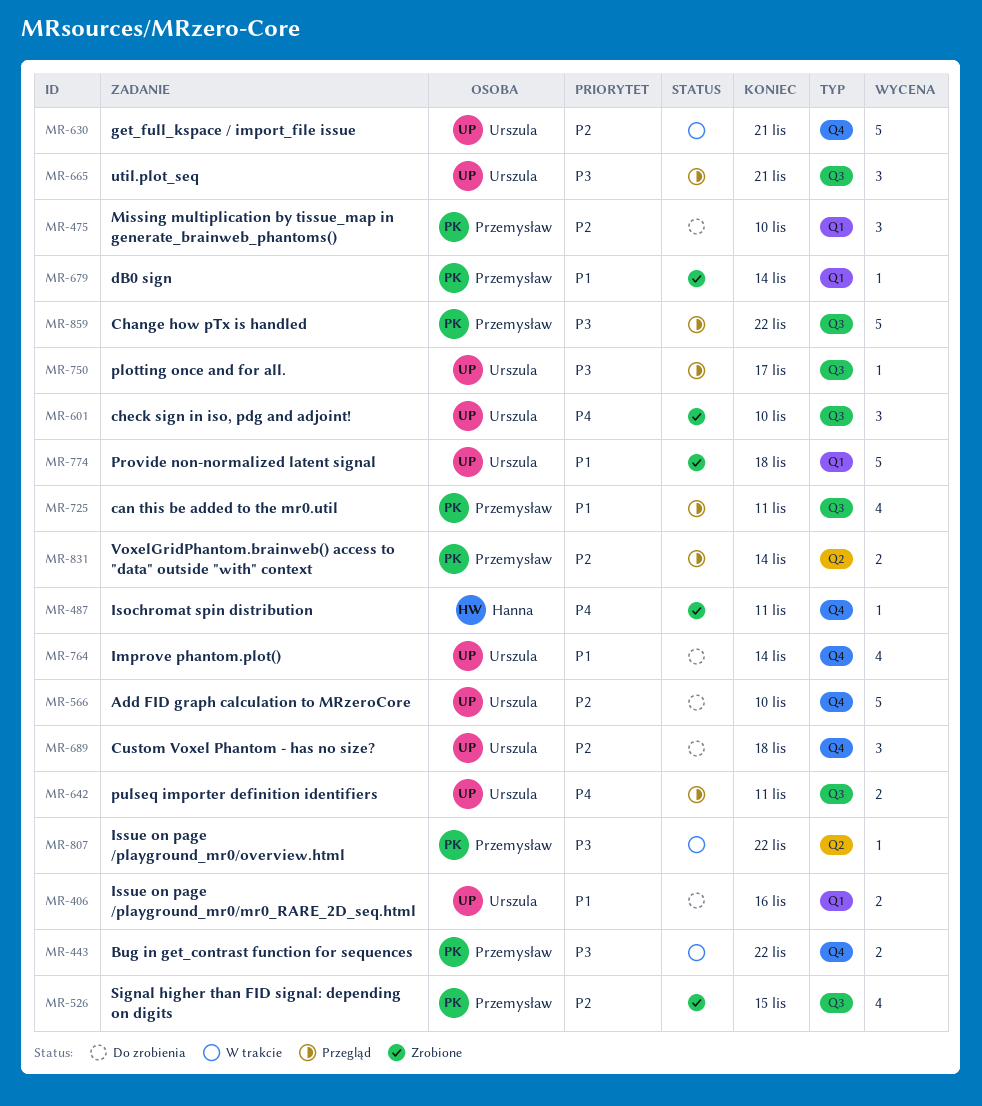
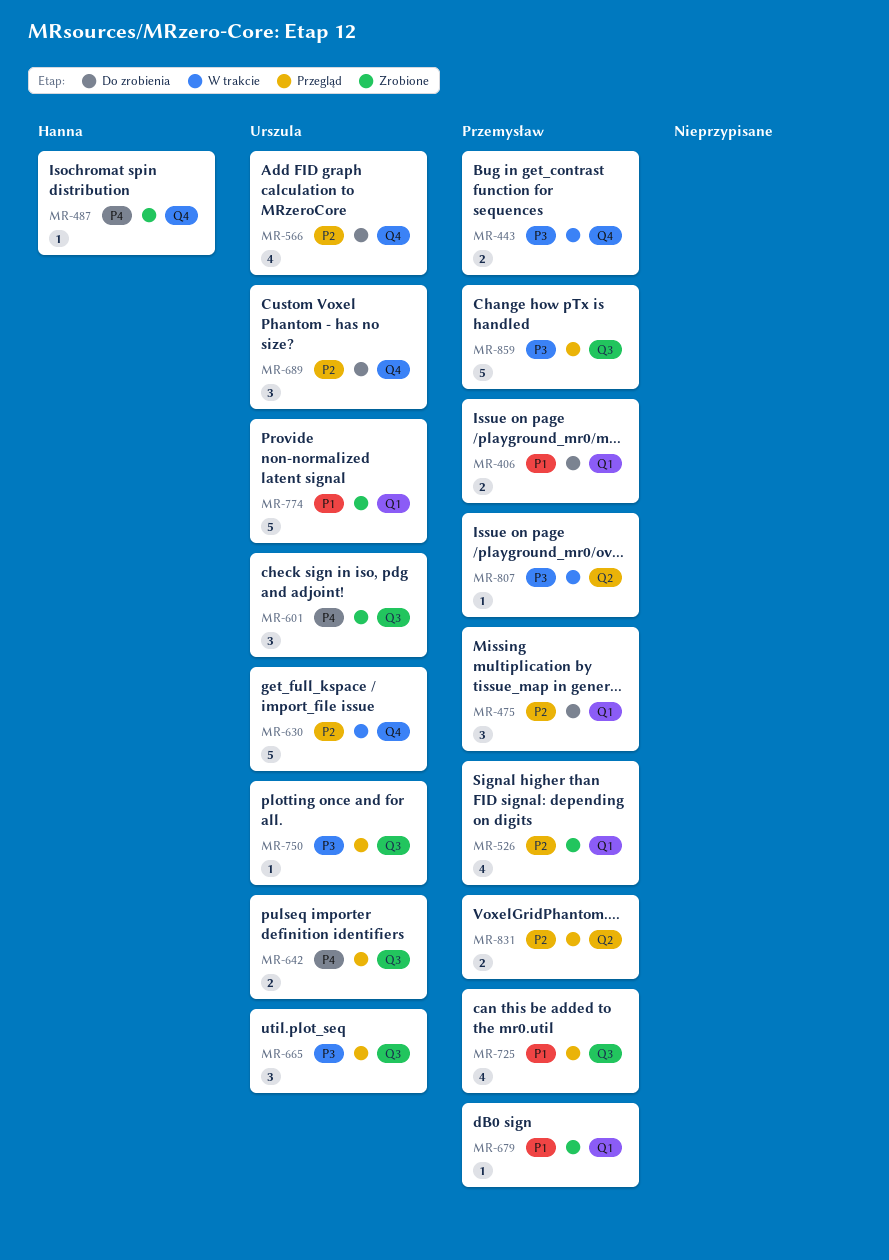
MR-406, owner: Urszula -> Przemysław
MR-526, label: Q3 -> Q1
MR-566, estimate: 5 -> 4
MR-764: present -> none

